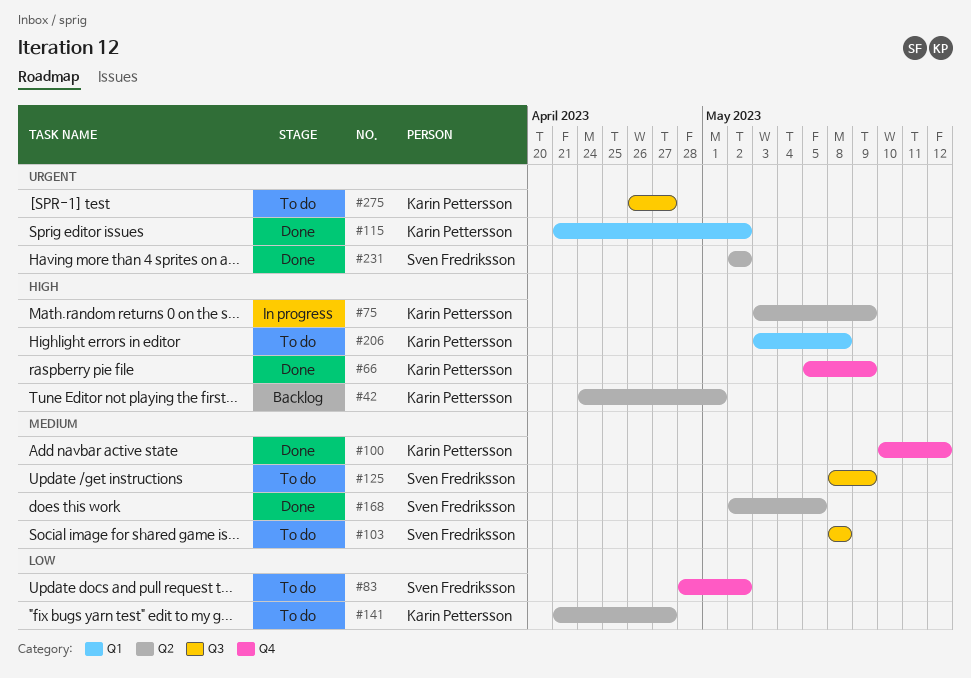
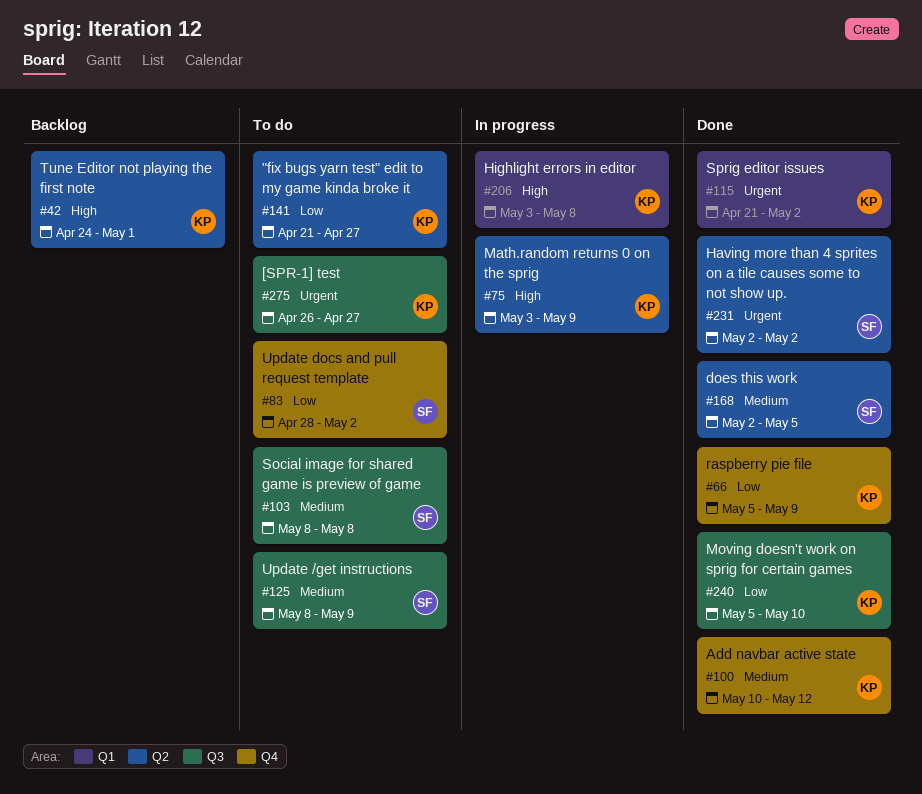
#66, priority: High -> Low
#206, status: To do -> In progress
#240: none -> present

